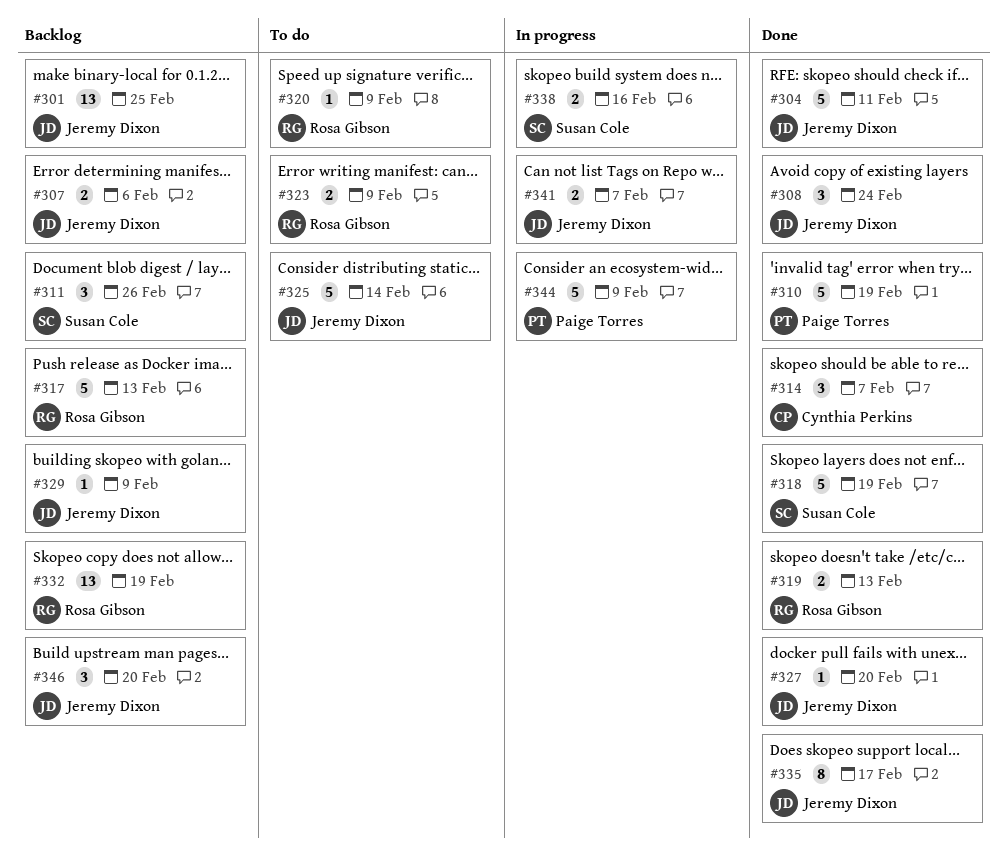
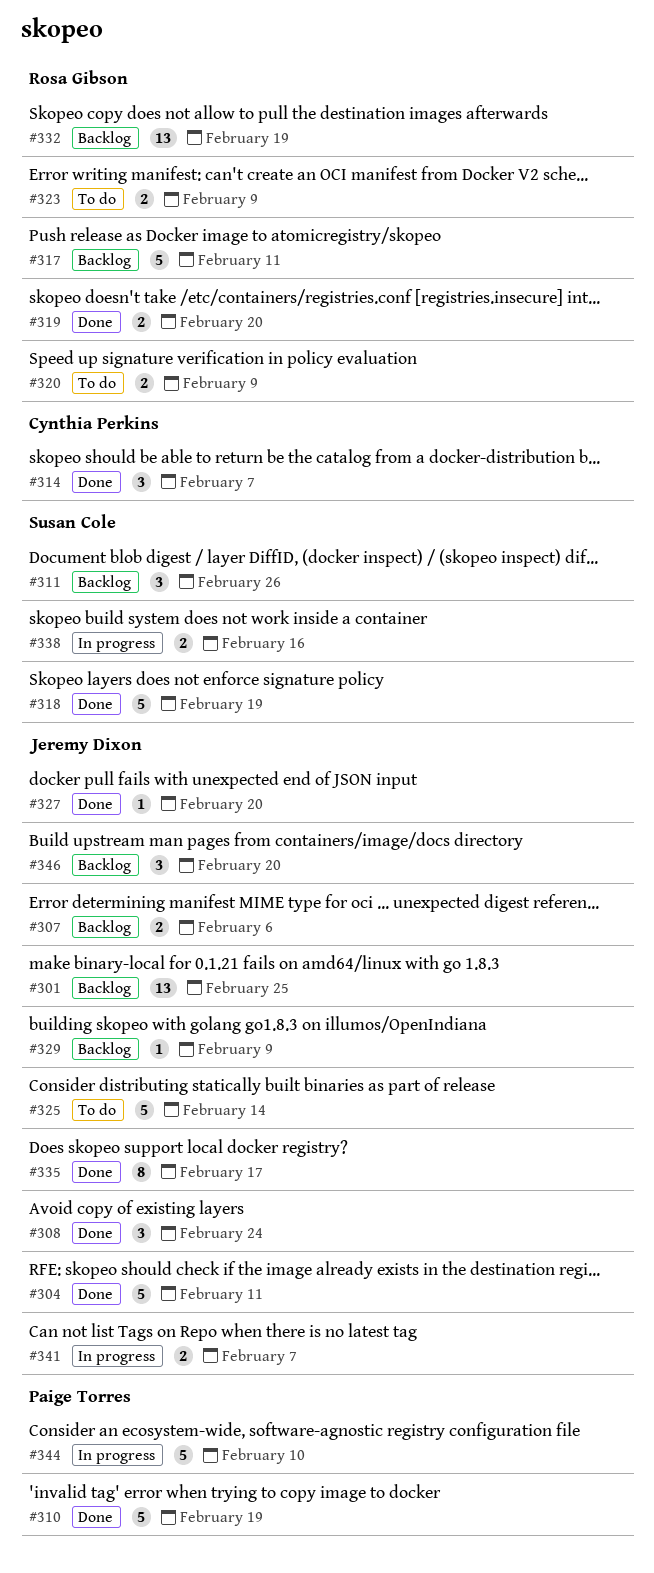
#317, due: Feb 13 -> Feb 11
#319, due: Feb 13 -> Feb 20
#320, estimate: 1 -> 2
#344, due: Feb 9 -> Feb 10

